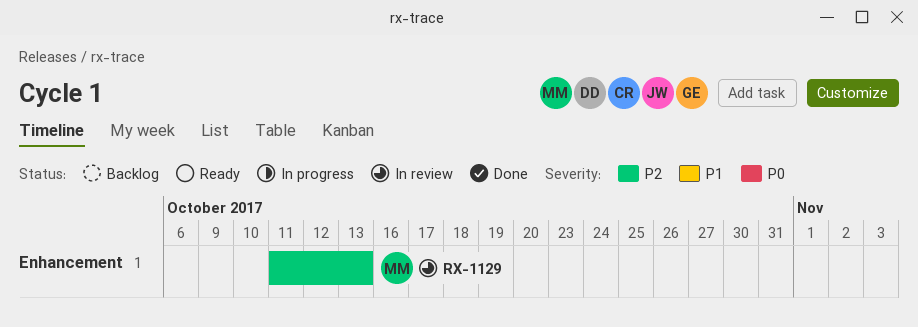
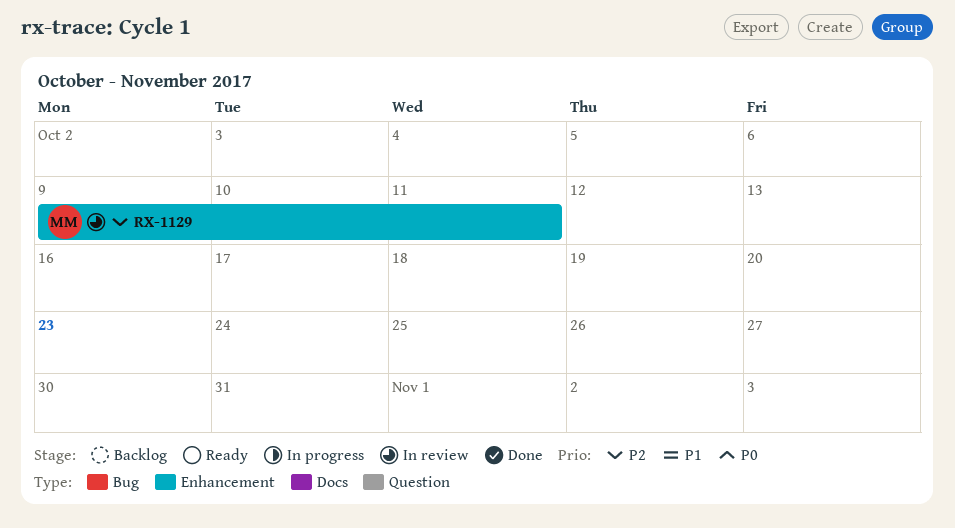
RX-1129, start: Oct 11 -> Oct 9
RX-1129, due: Oct 13 -> Oct 11

